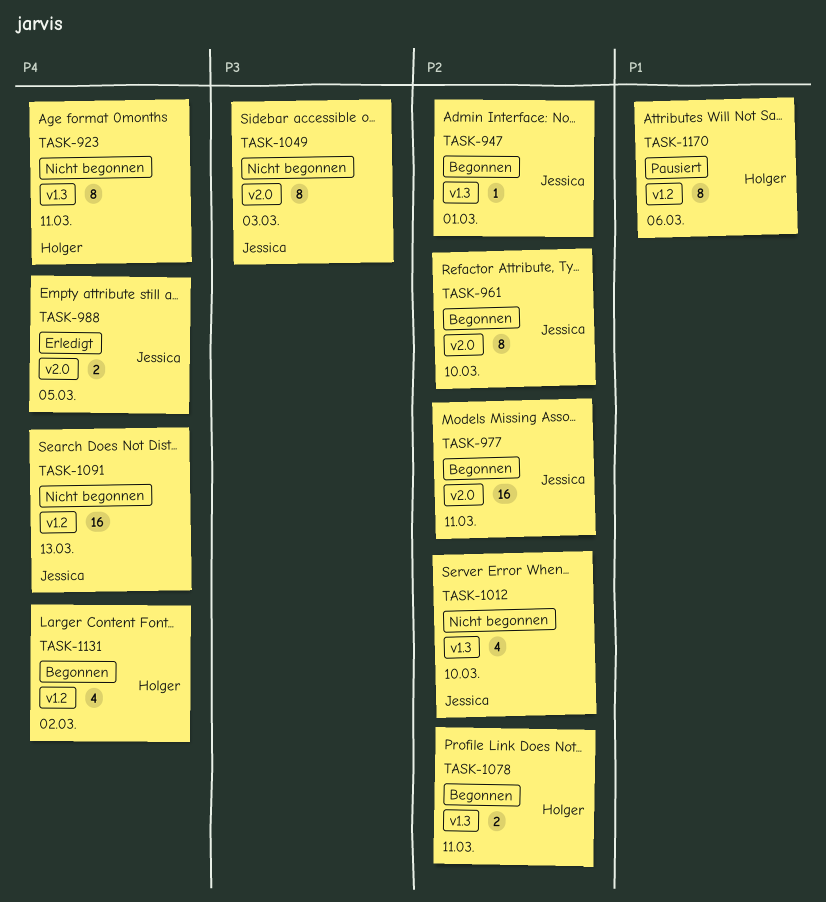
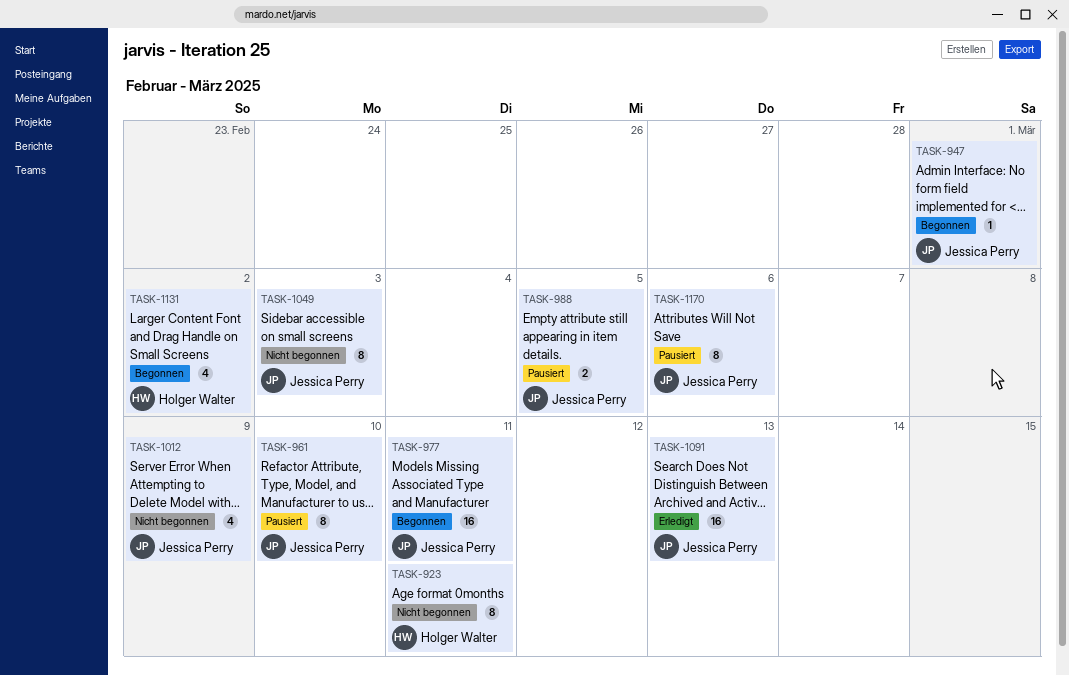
TASK-961, status: Begonnen -> Pausiert
TASK-988, status: Erledigt -> Pausiert
TASK-1012, due: Mar 10 -> Mar 9
TASK-1078: present -> none
TASK-1091, status: Nicht begonnen -> Erledigt
TASK-1170, owner: Holger Walter -> Jessica Perry

